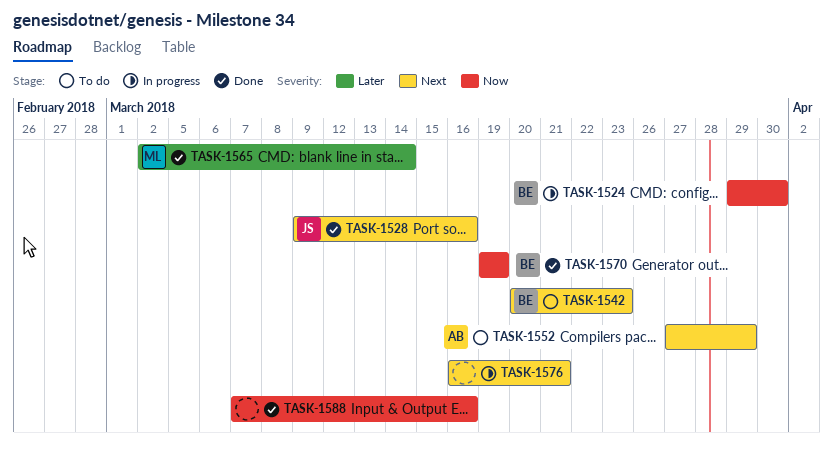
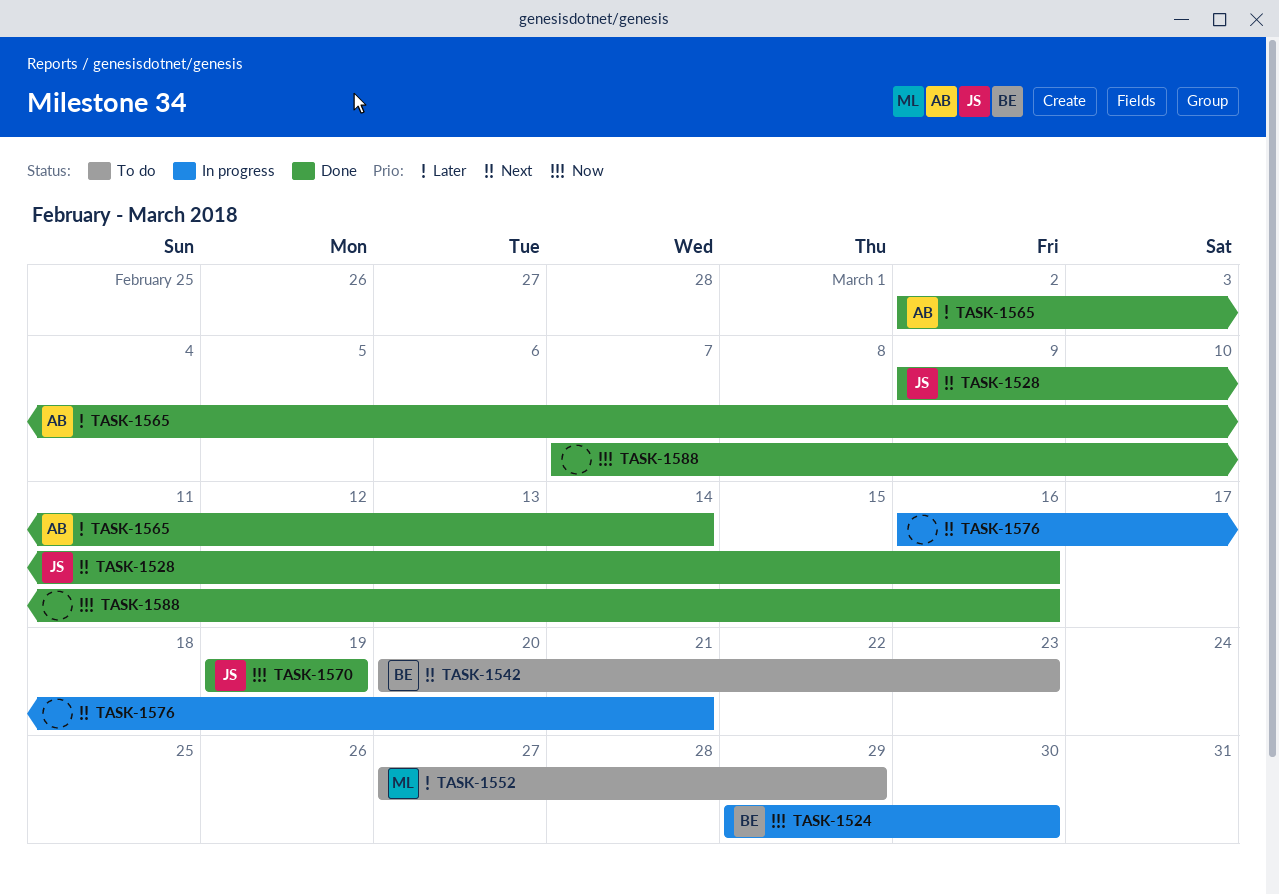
TASK-1552, owner: AB -> ML
TASK-1552, priority: Next -> Later
TASK-1565, owner: ML -> AB
TASK-1570, owner: BE -> JS

